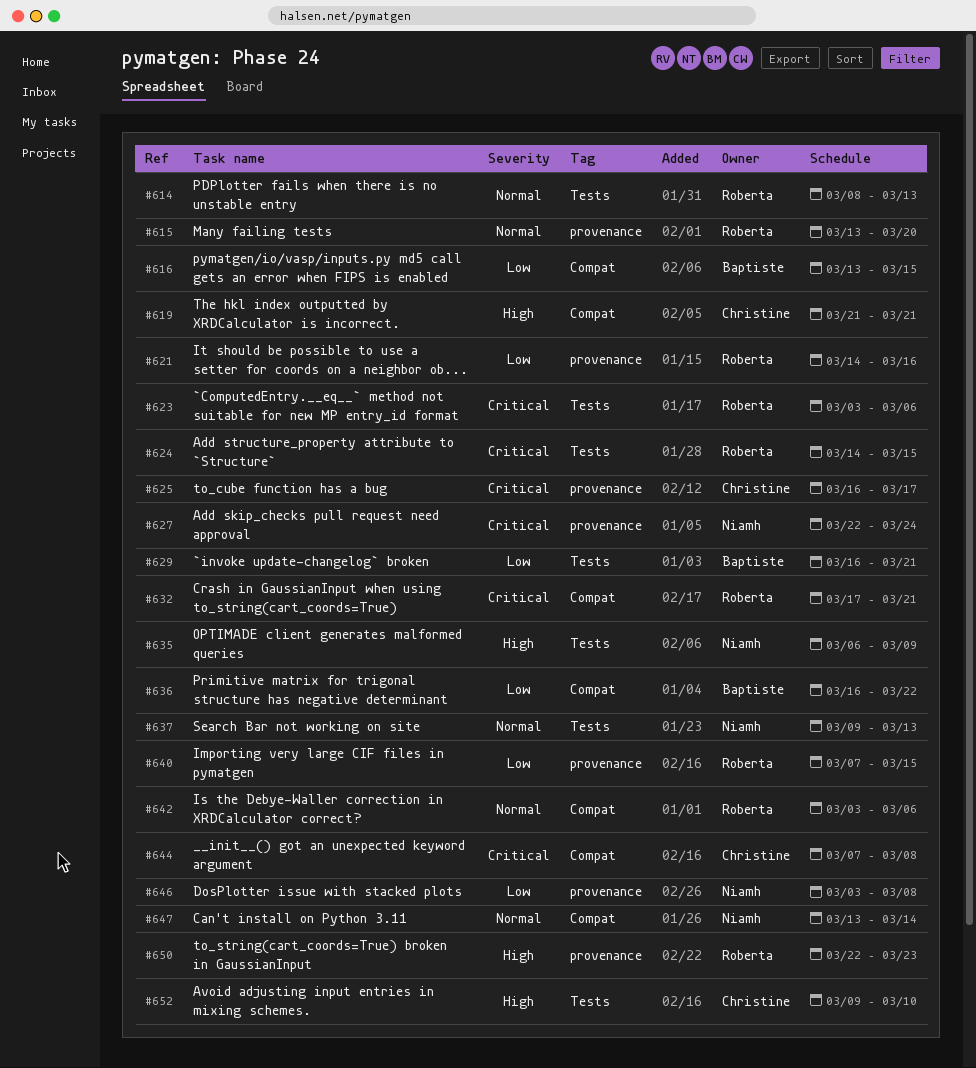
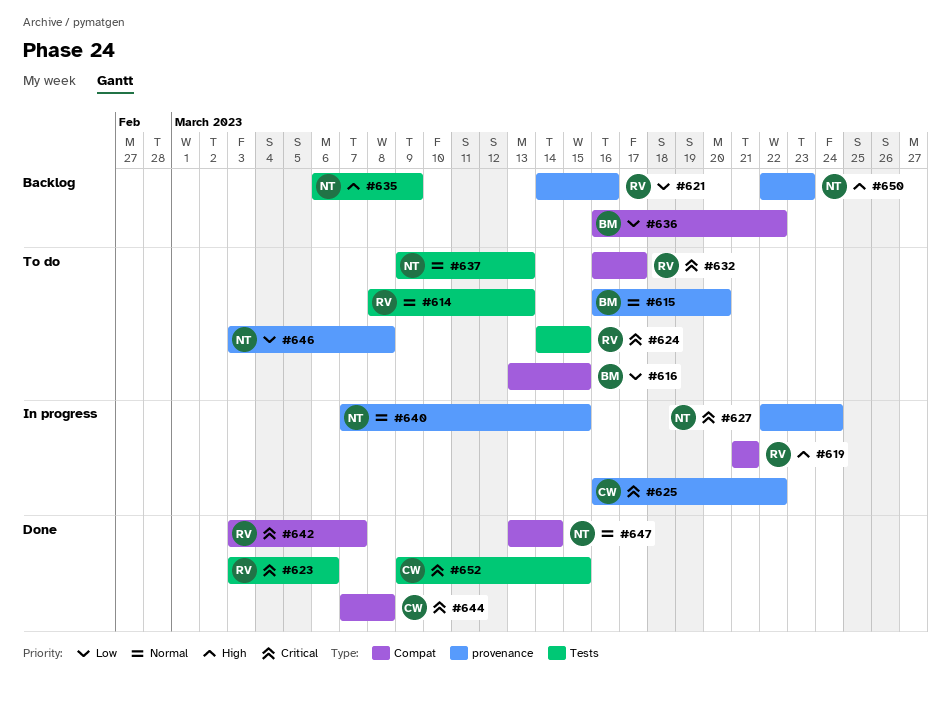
#615, owner: Roberta -> Baptiste
#615, start: Mar 13 -> Mar 16
#619, owner: Christine -> Roberta
#625, due: Mar 17 -> Mar 22
#629: present -> none
#632, start: Mar 17 -> Mar 16
#632, due: Mar 21 -> Mar 17
#640, owner: Roberta -> Niamh
#640, priority: Low -> Normal
#642, priority: Normal -> Critical
#642, due: Mar 6 -> Mar 7
#650, owner: Roberta -> Niamh
#652, priority: High -> Critical
#652, due: Mar 10 -> Mar 15

